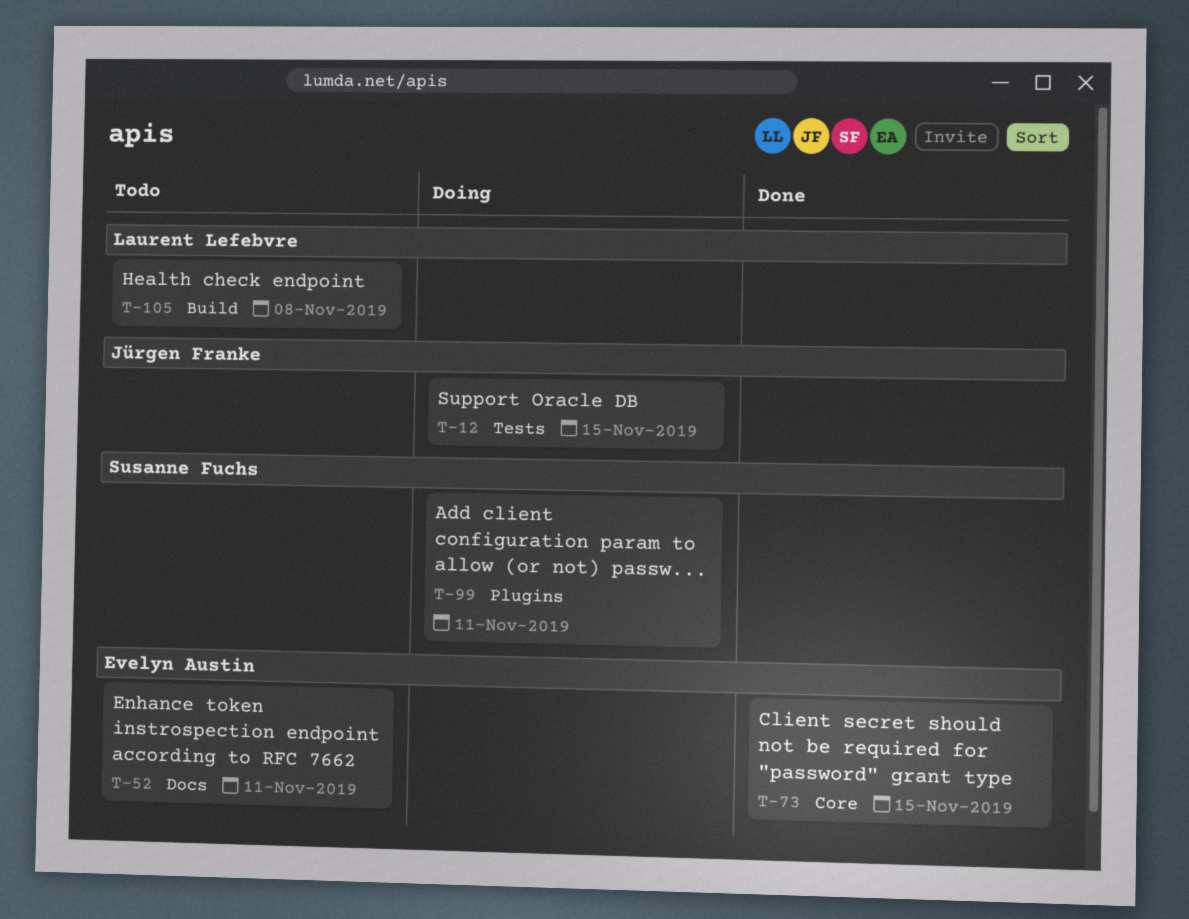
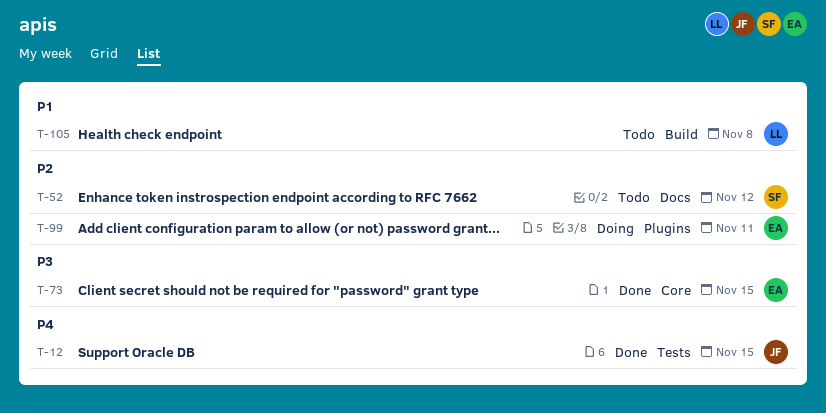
T-12, status: Doing -> Done
T-52, owner: Evelyn Austin -> Susanne Fuchs
T-52, due: Nov 11 -> Nov 12
T-99, owner: Susanne Fuchs -> Evelyn Austin

